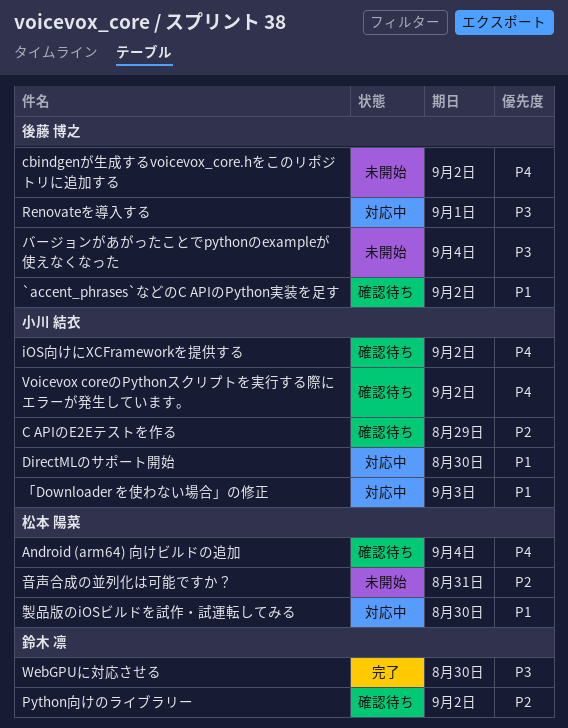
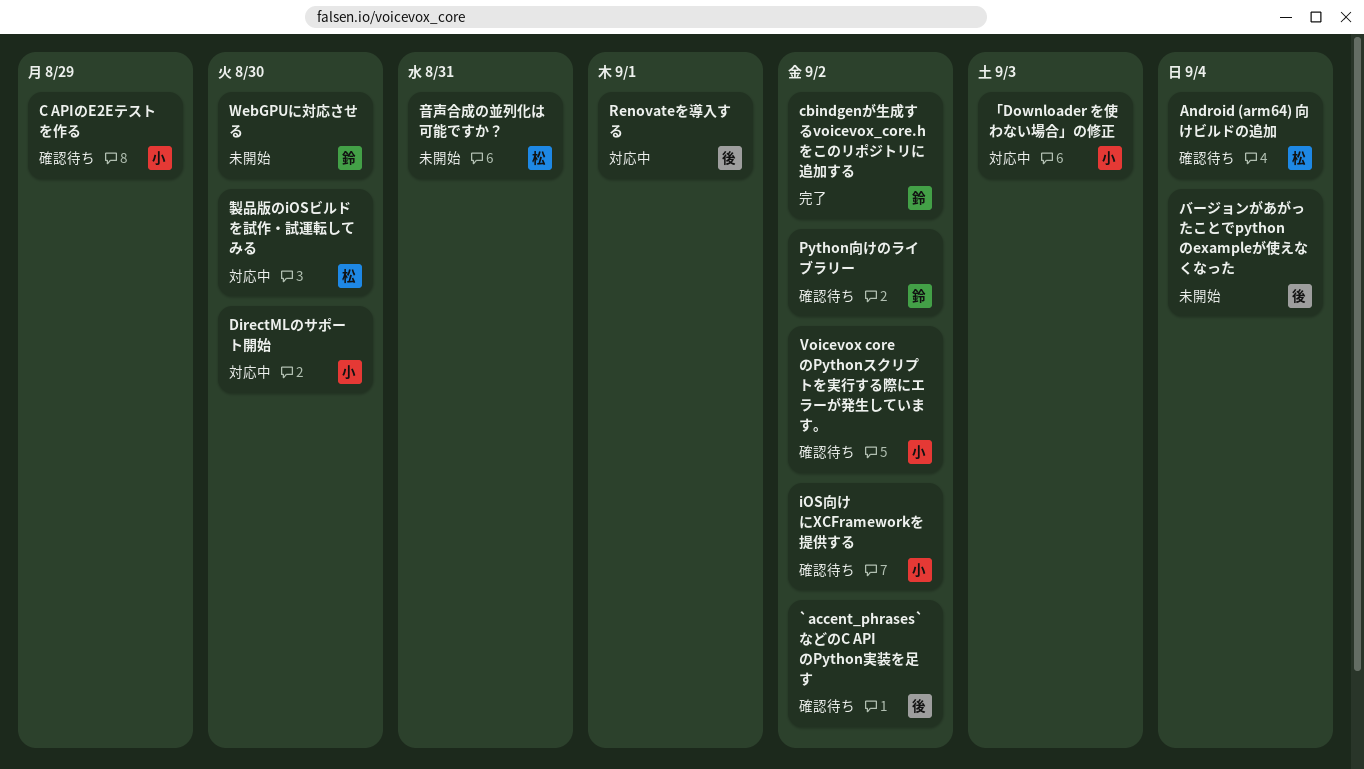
cbindgenが生成するvoicevox_core.hをこのリポジトリに追加する, status: 未開始 -> 完了
cbindgenが生成するvoicevox_core.hをこのリポジトリに追加する, owner: 後藤 博之 -> 鈴木 凛
WebGPUに対応させる, status: 完了 -> 未開始

